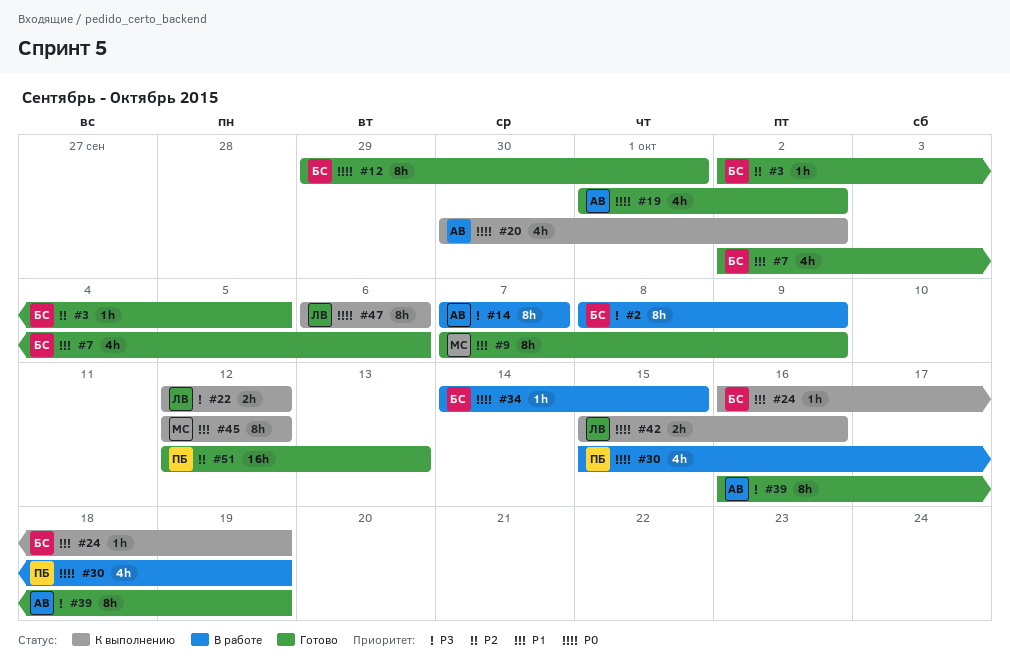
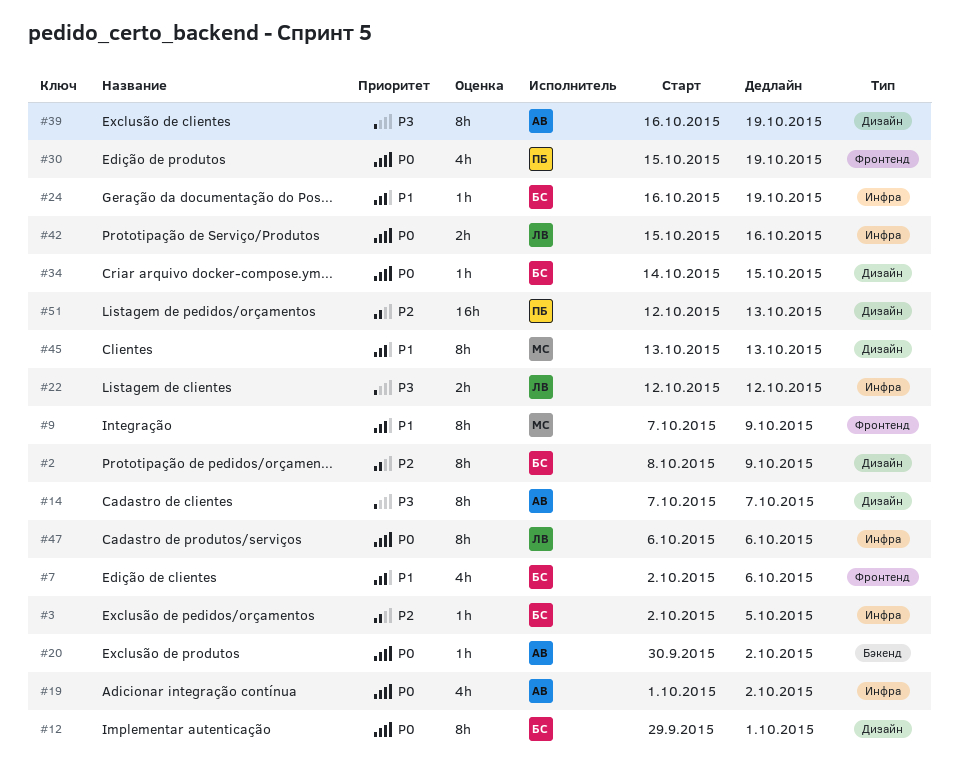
#2, priority: P3 -> P2
#20, estimate: 4h -> 1h
#45, start: Oct 12 -> Oct 13
#45, due: Oct 12 -> Oct 13

